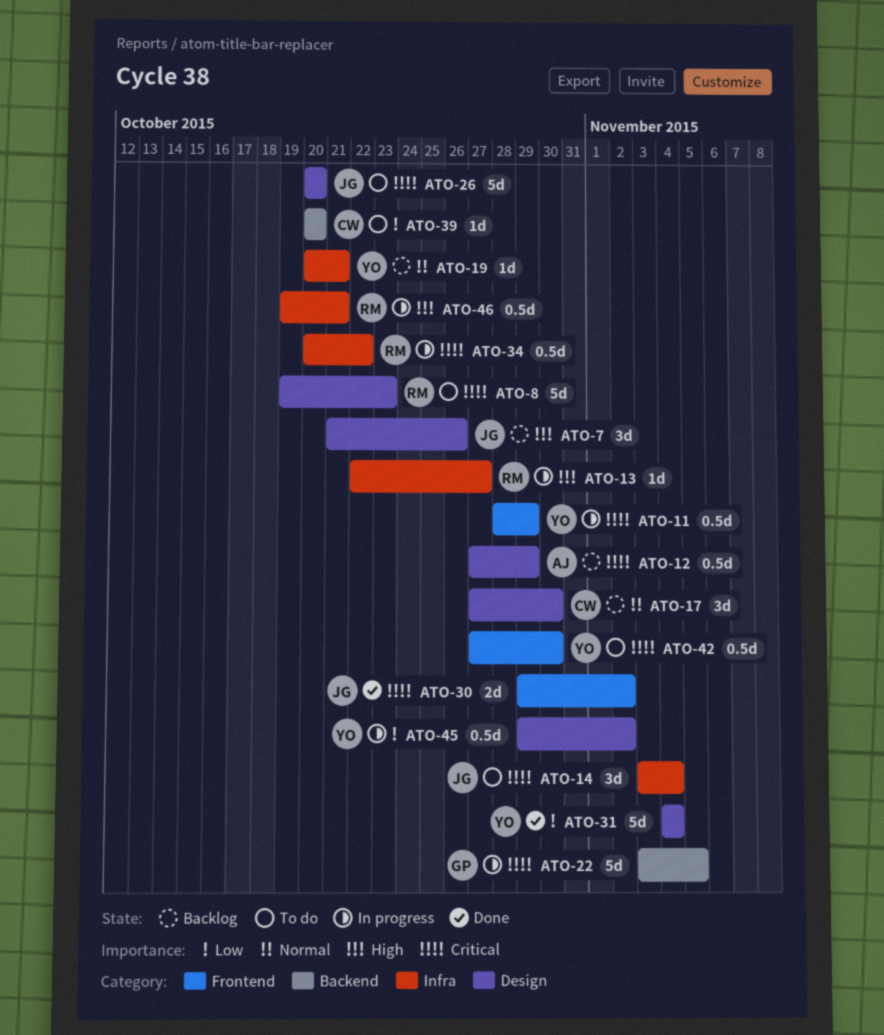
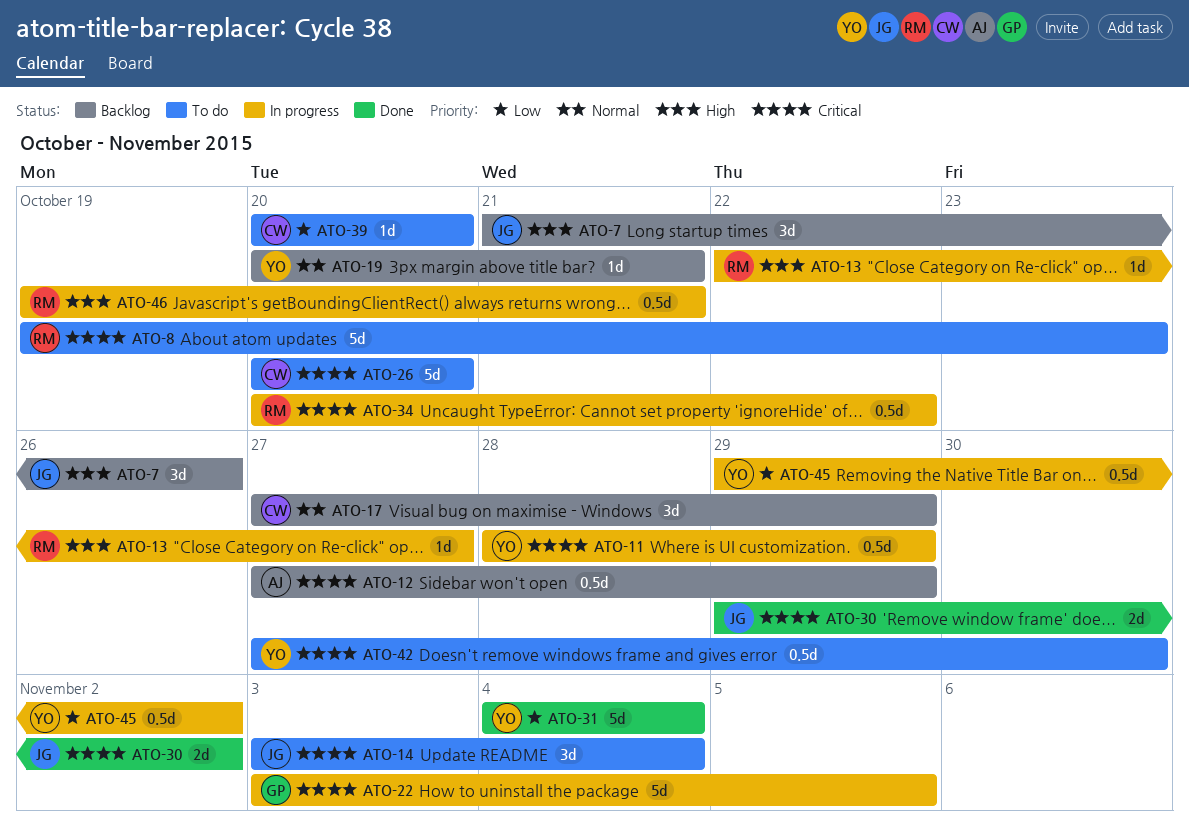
ATO-17, due: Oct 30 -> Oct 29
ATO-26, owner: JG -> CW

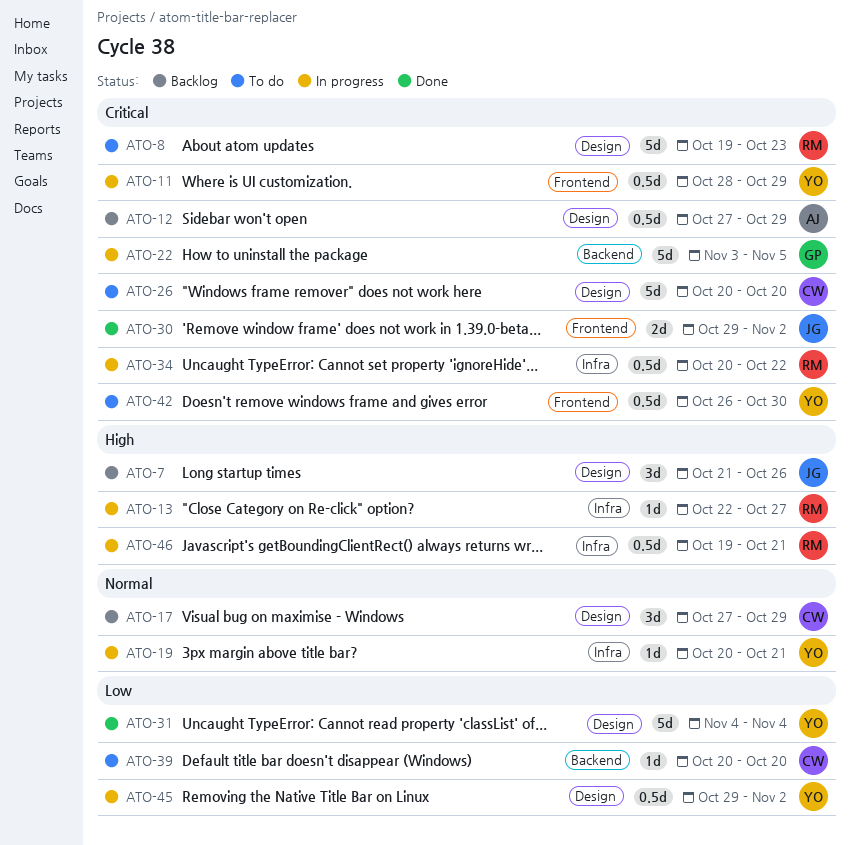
ATO-14: present -> none
ATO-19, status: Backlog -> In progress
ATO-42, start: Oct 27 -> Oct 26

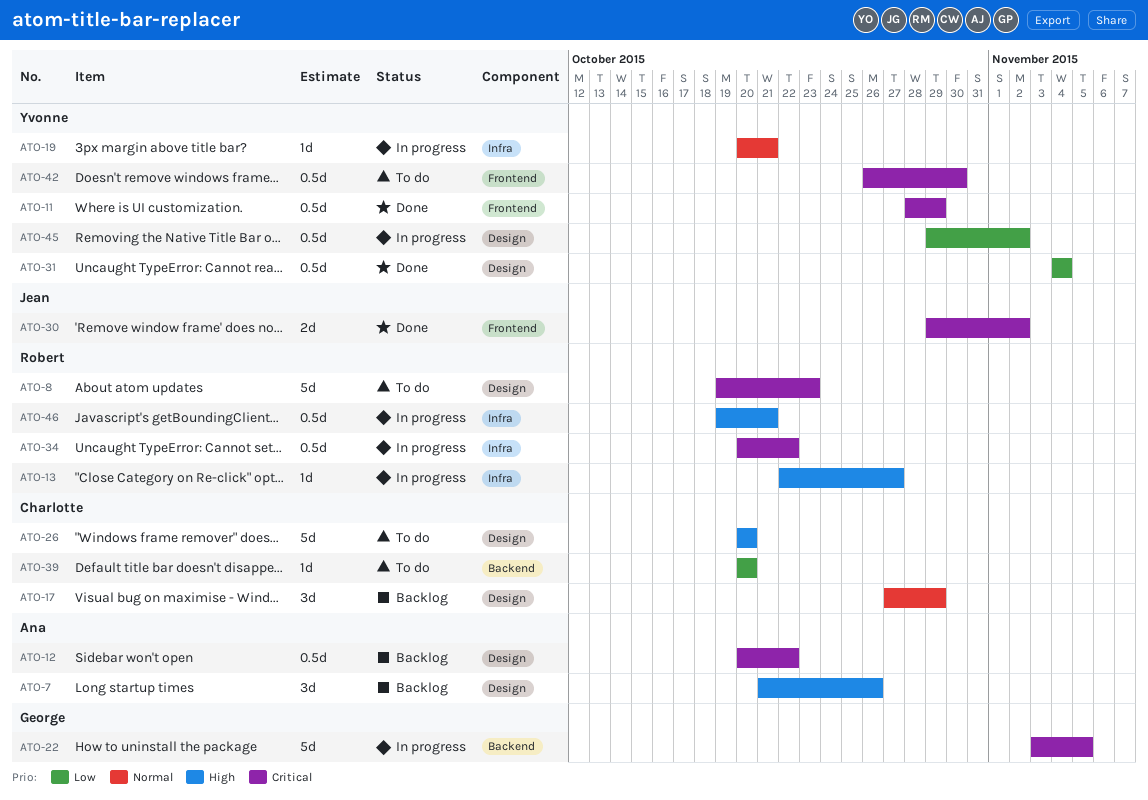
ATO-7, owner: Jean -> Ana
ATO-11, status: In progress -> Done
ATO-12, start: Oct 27 -> Oct 20
ATO-12, due: Oct 29 -> Oct 22
ATO-26, priority: Critical -> High
ATO-31, estimate: 5d -> 0.5d

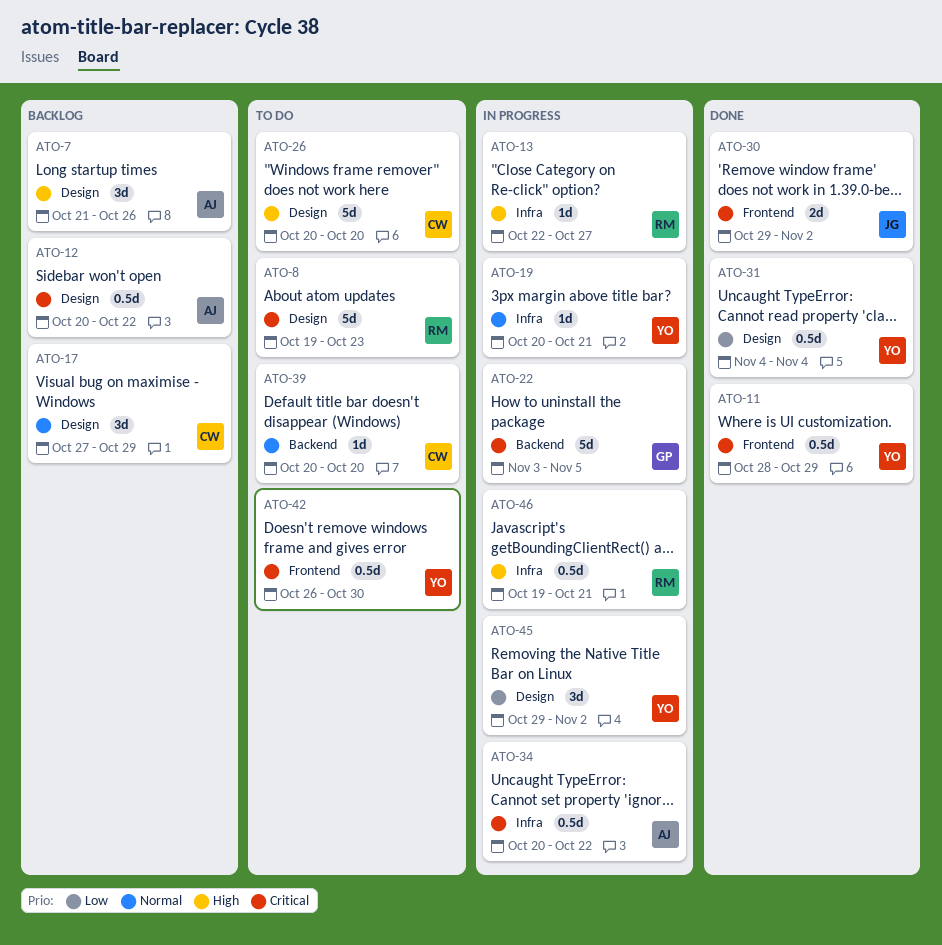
ATO-34, owner: Robert -> Ana
ATO-39, priority: Low -> Normal
ATO-45, estimate: 0.5d -> 3d

